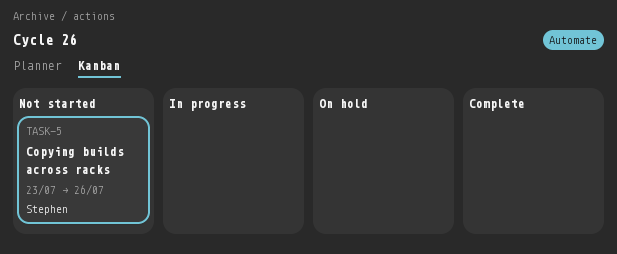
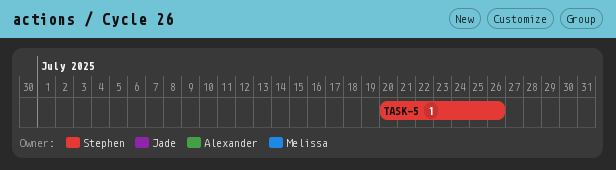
TASK-5, start: Jul 23 -> Jul 20

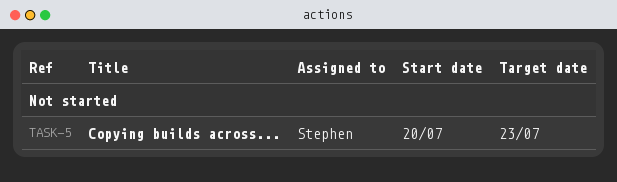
TASK-5, due: Jul 26 -> Jul 23

